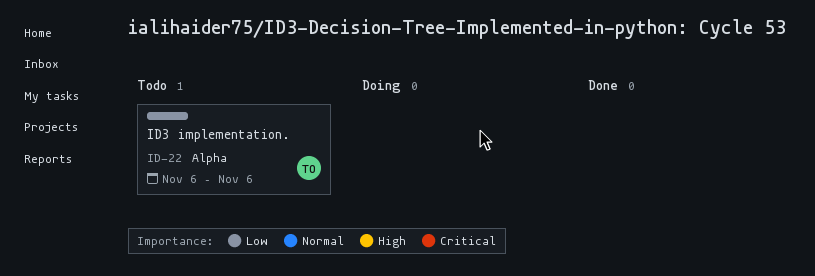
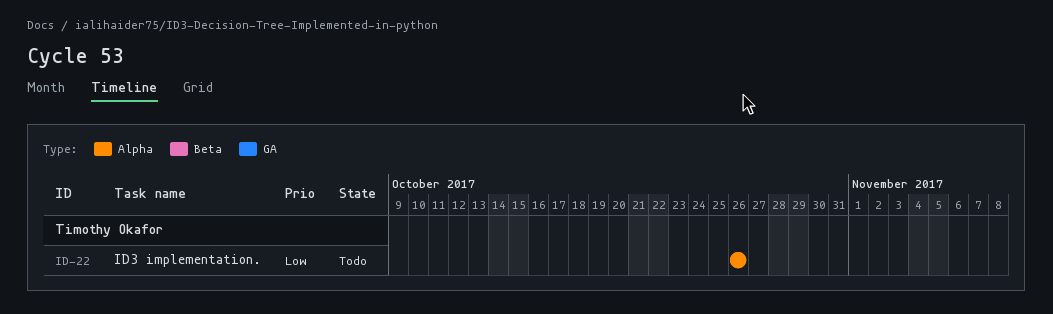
ID-22, start: Nov 6 -> Oct 26
ID-22, due: Nov 6 -> Oct 26

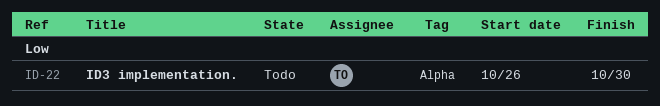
ID-22, due: Oct 26 -> Oct 30

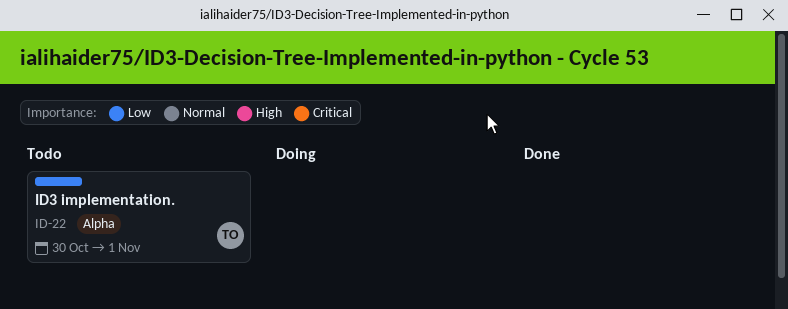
ID-22, start: Oct 26 -> Oct 30
ID-22, due: Oct 30 -> Nov 1

